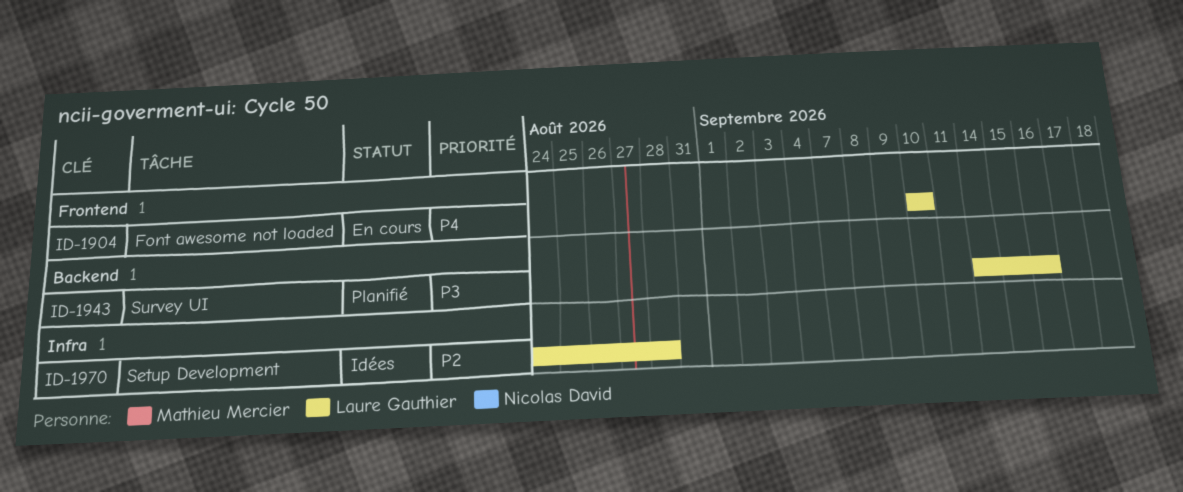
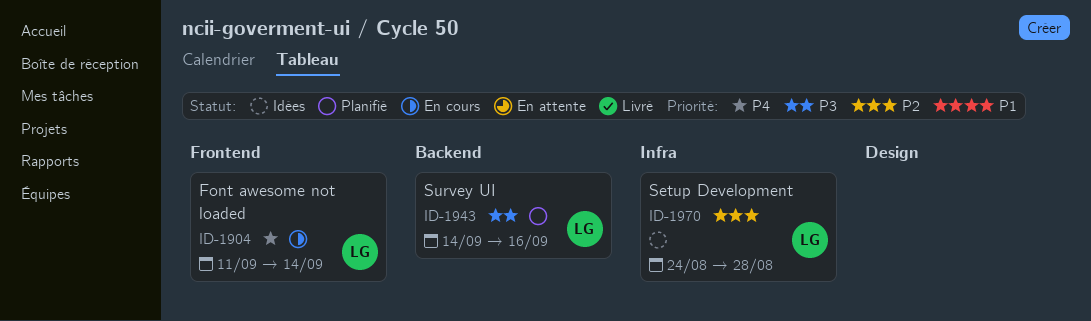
ID-1904, start: Sep 10 -> Sep 11
ID-1904, due: Sep 10 -> Sep 14

